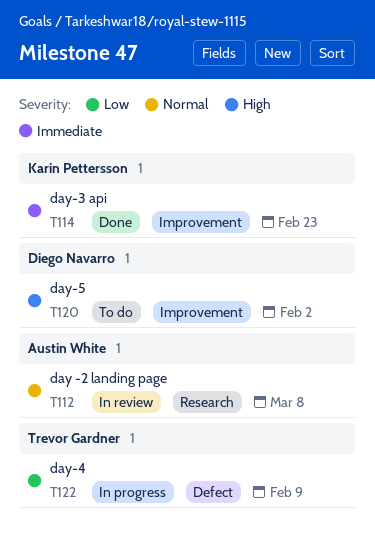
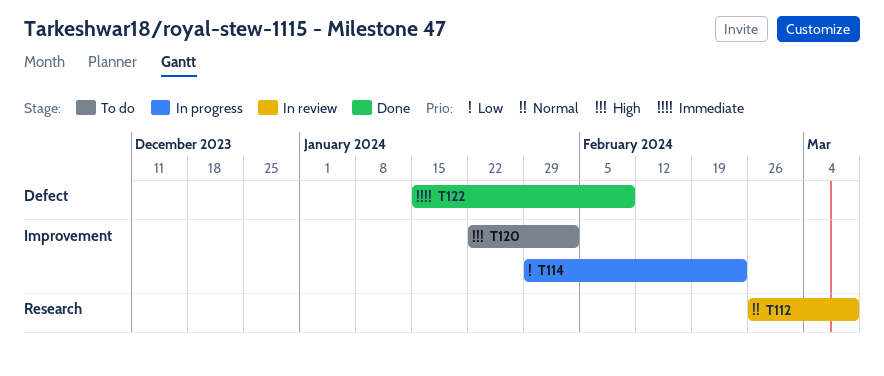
T114, status: Done -> In progress
T114, priority: Immediate -> Low
T122, status: In progress -> Done
T122, priority: Low -> Immediate

